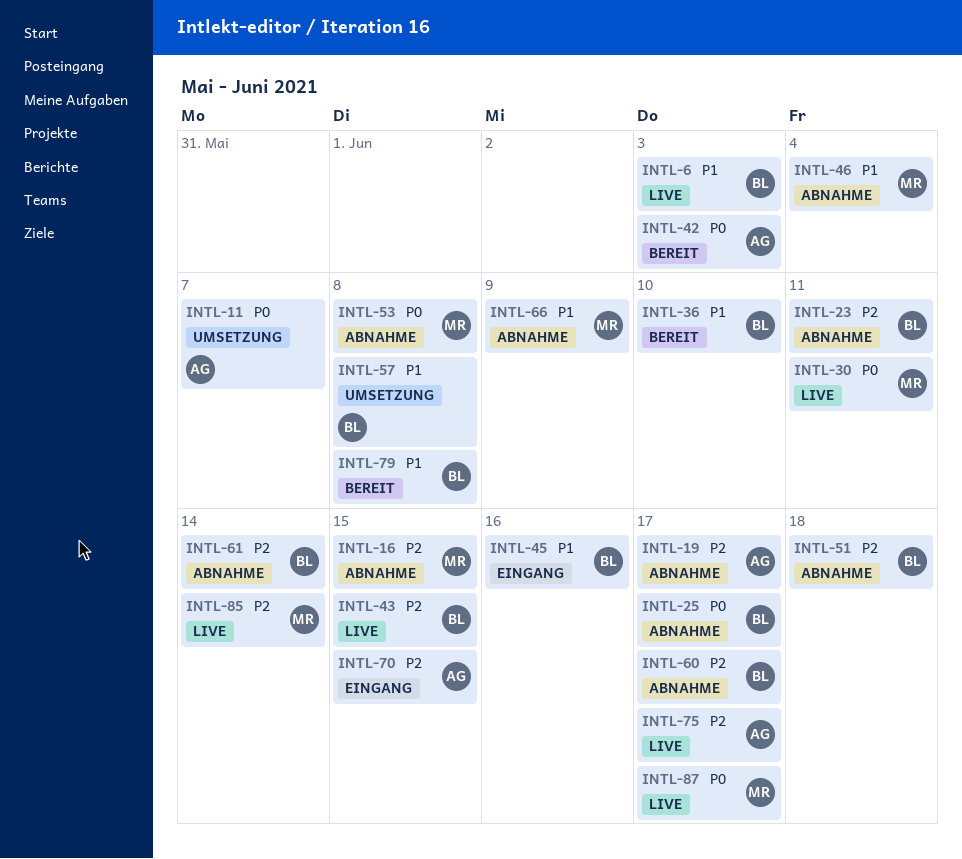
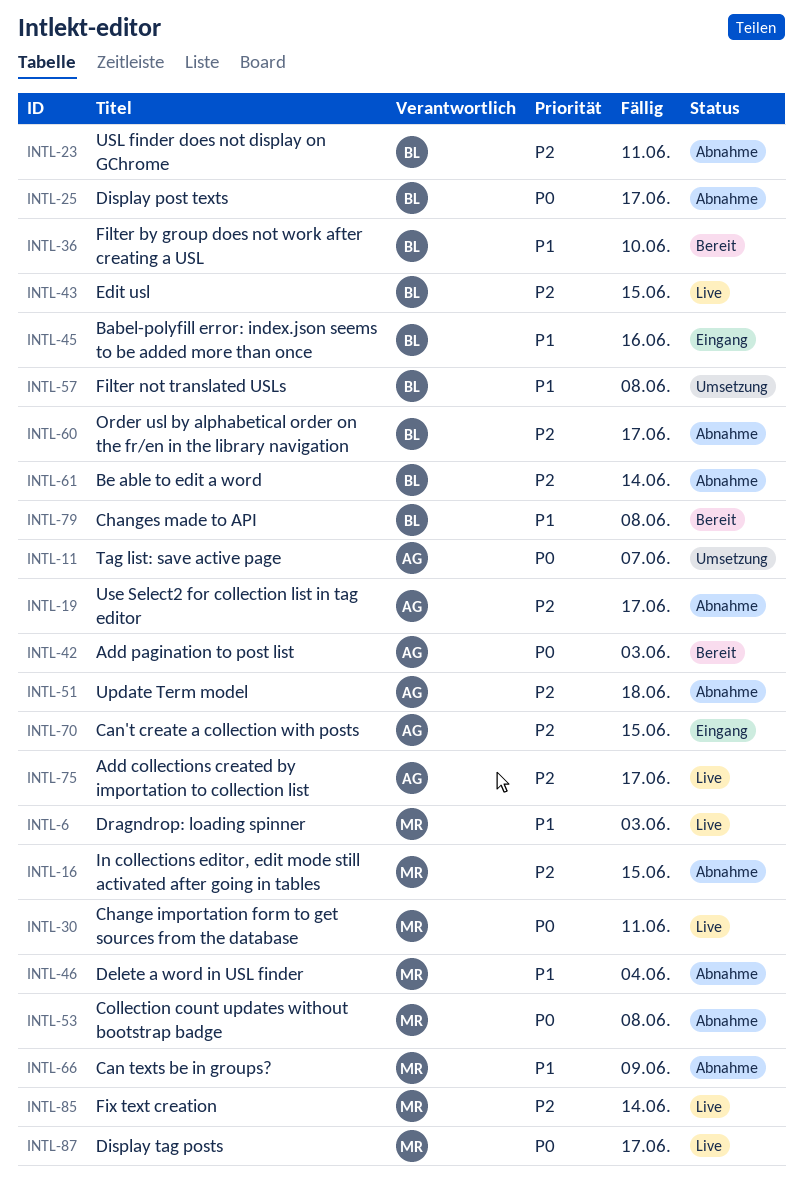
INTL-6, owner: BL -> MR
INTL-51, owner: BL -> AG

